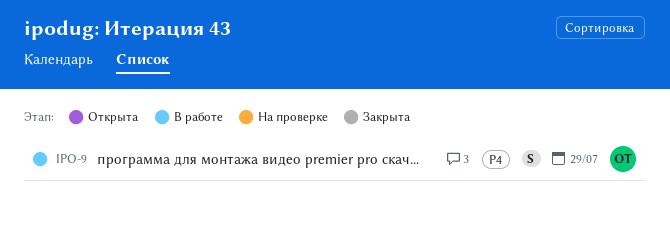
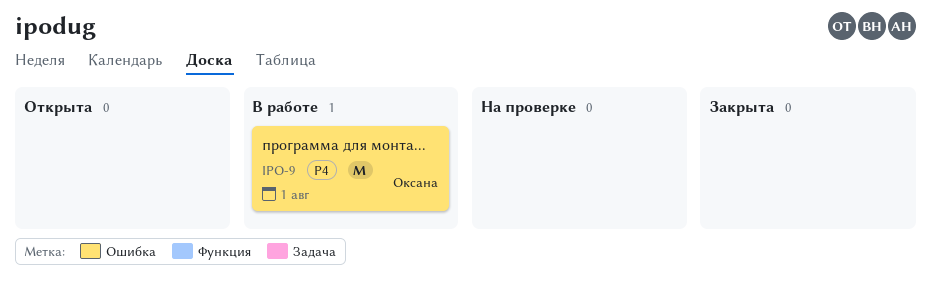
IPO-9, estimate: S -> M
IPO-9, due: Jul 29 -> Aug 1

